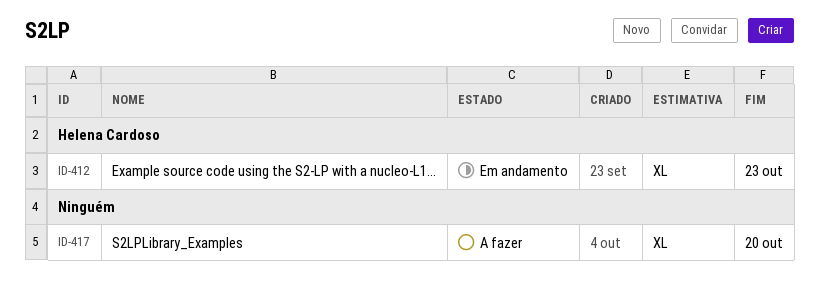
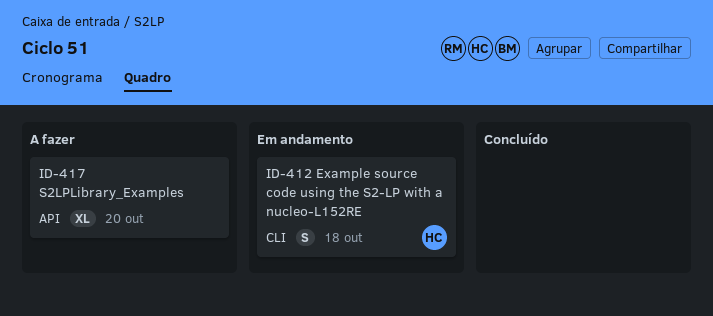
ID-412, estimate: XL -> S
ID-412, due: Oct 23 -> Oct 18

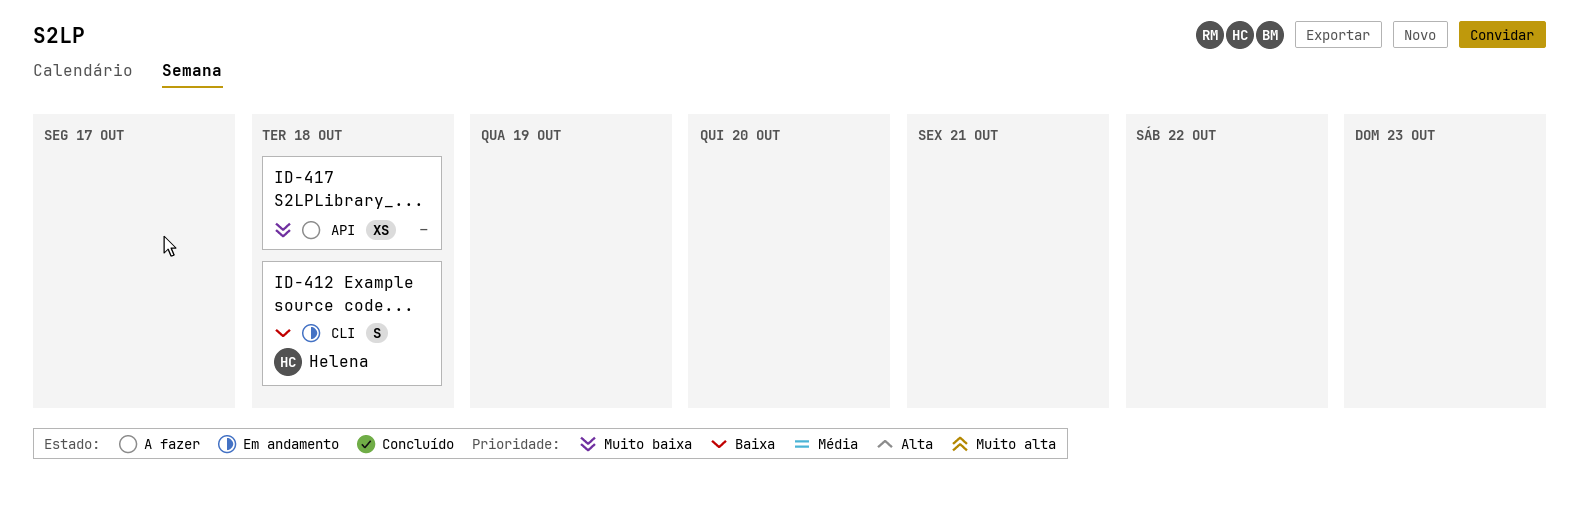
ID-417, estimate: XL -> XS
ID-417, due: Oct 20 -> Oct 18

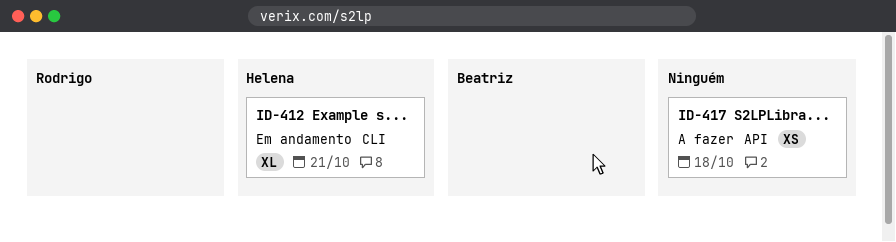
ID-412, estimate: S -> XL
ID-412, due: Oct 18 -> Oct 21

